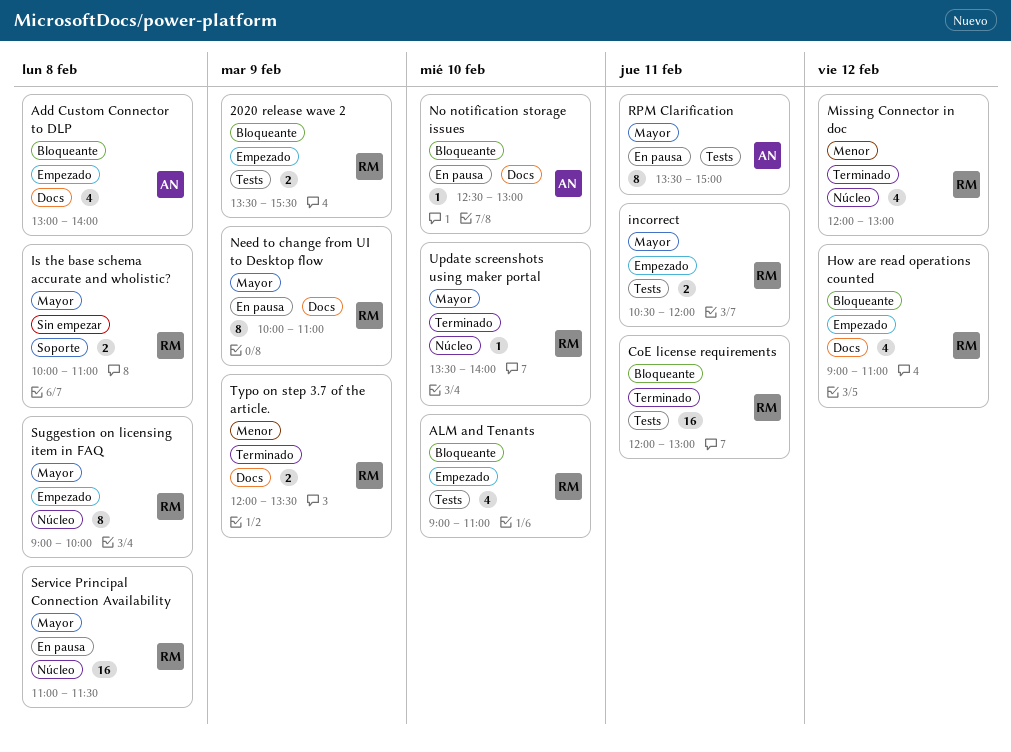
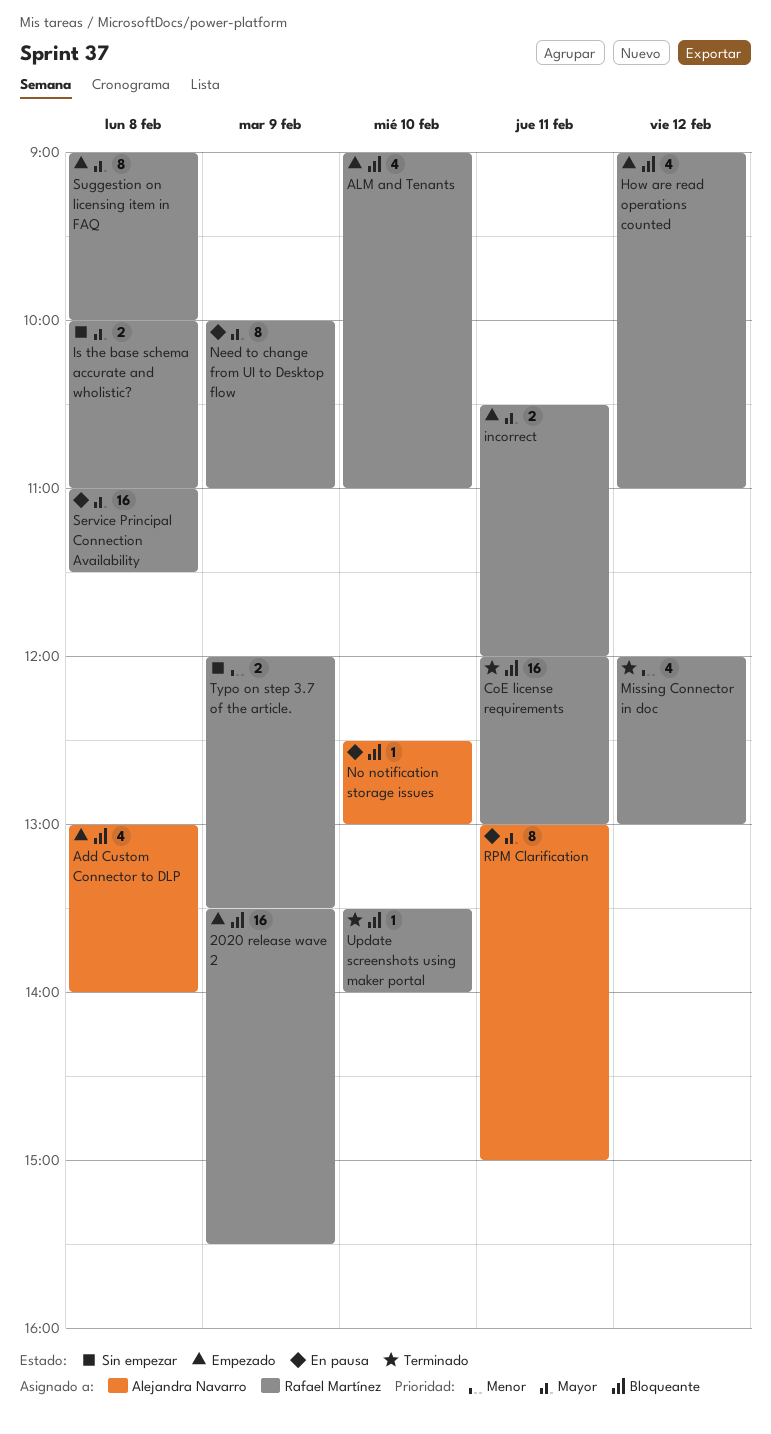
2020 release wave 2, estimate: 2 -> 16
RPM Clarification, begins: 13:30 -> 13:00
Typo on step 3.7 of the article., status: Terminado -> Sin empezar
Update screenshots using maker portal, priority: Mayor -> Bloqueante

